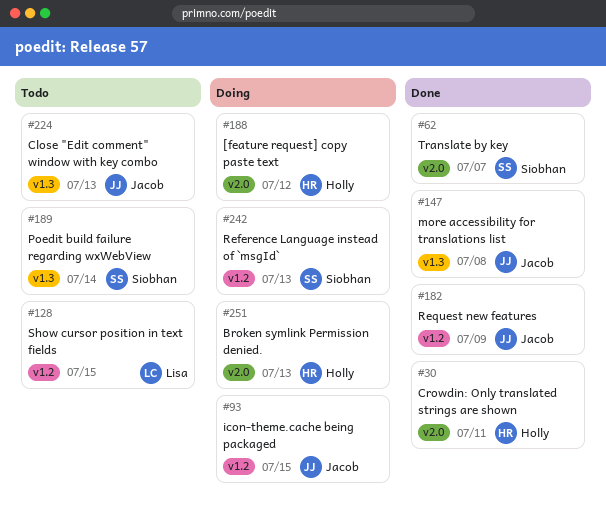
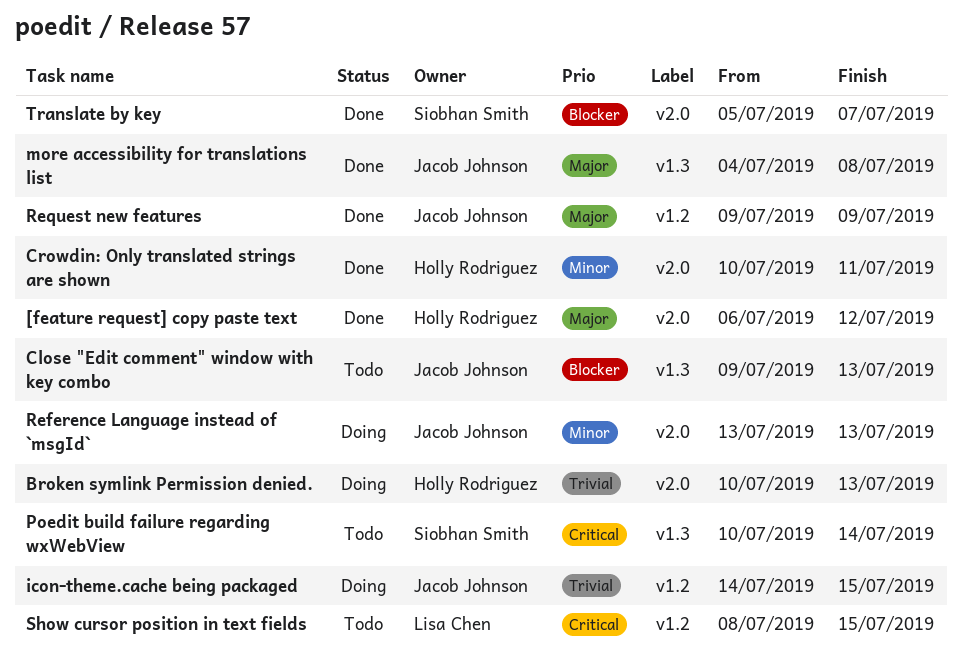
[feature request] copy paste text, status: Doing -> Done
Reference Language instead of `msgId`, owner: Siobhan Smith -> Jacob Johnson
Reference Language instead of `msgId`, label: v1.2 -> v2.0

